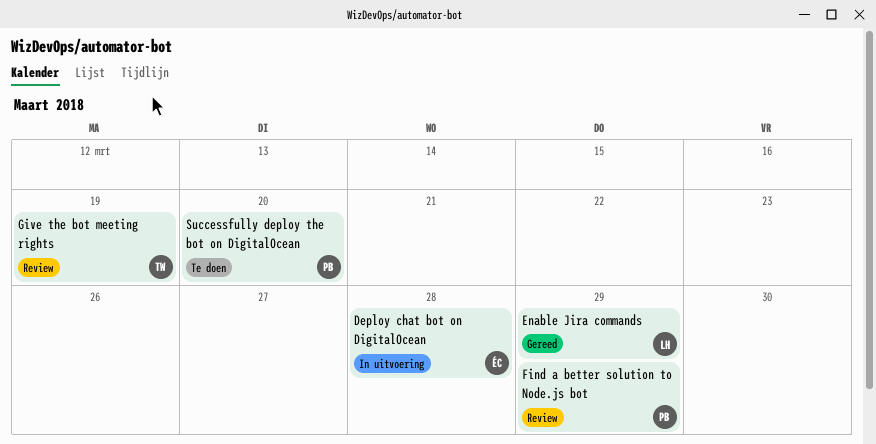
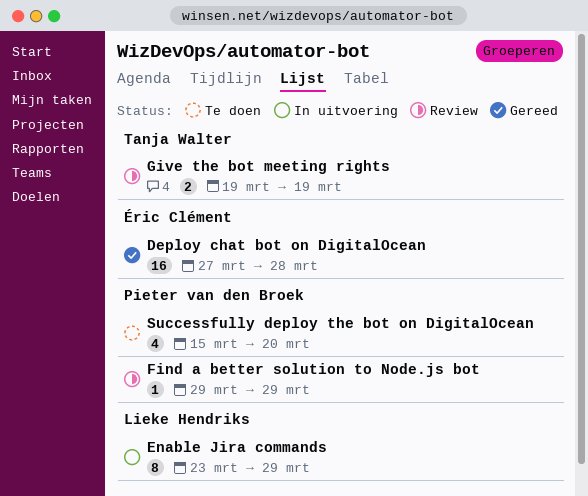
Deploy chat bot on DigitalOcean, status: In uitvoering -> Gereed
Enable Jira commands, status: Gereed -> In uitvoering

